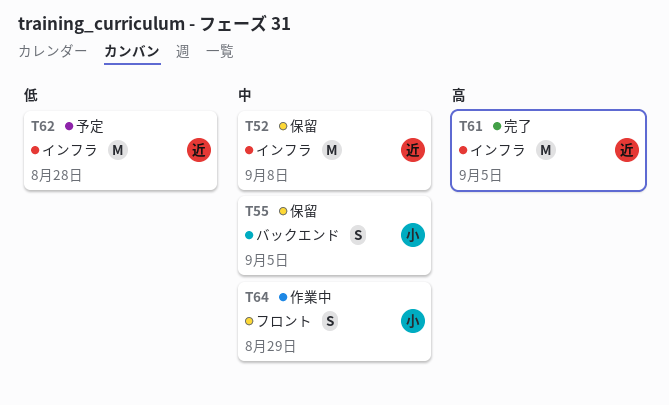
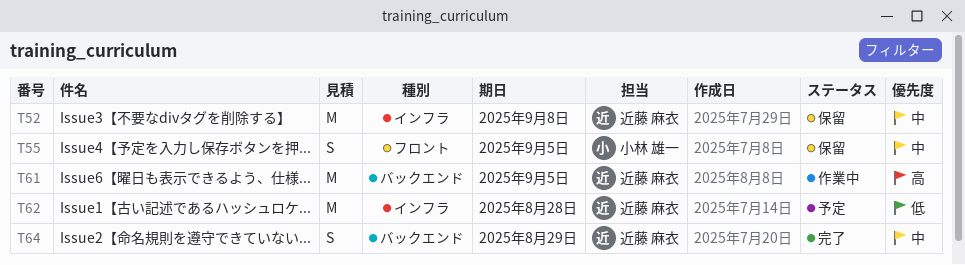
T55, label: バックエンド -> フロント
T61, status: 完了 -> 作業中
T61, label: インフラ -> バックエンド
T64, status: 作業中 -> 完了
T64, owner: 小林 雄一 -> 近藤 麻衣
T64, label: フロント -> バックエンド

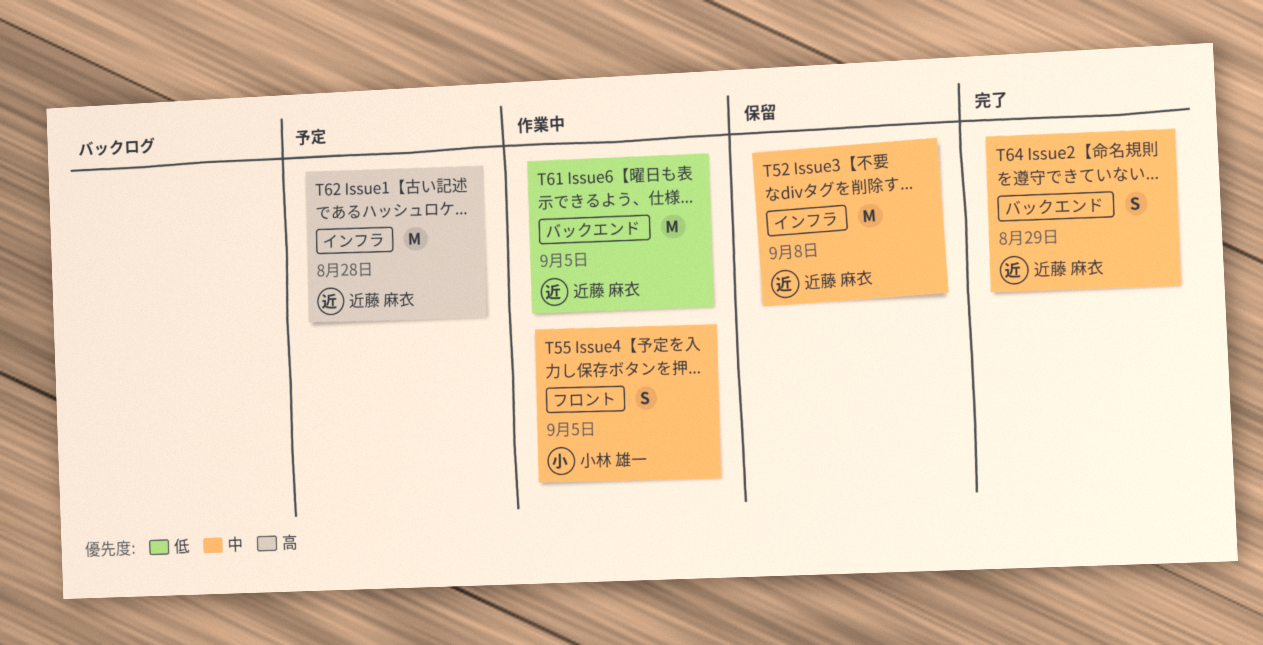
T55, status: 保留 -> 作業中
T61, priority: 高 -> 低
T62, priority: 低 -> 高

